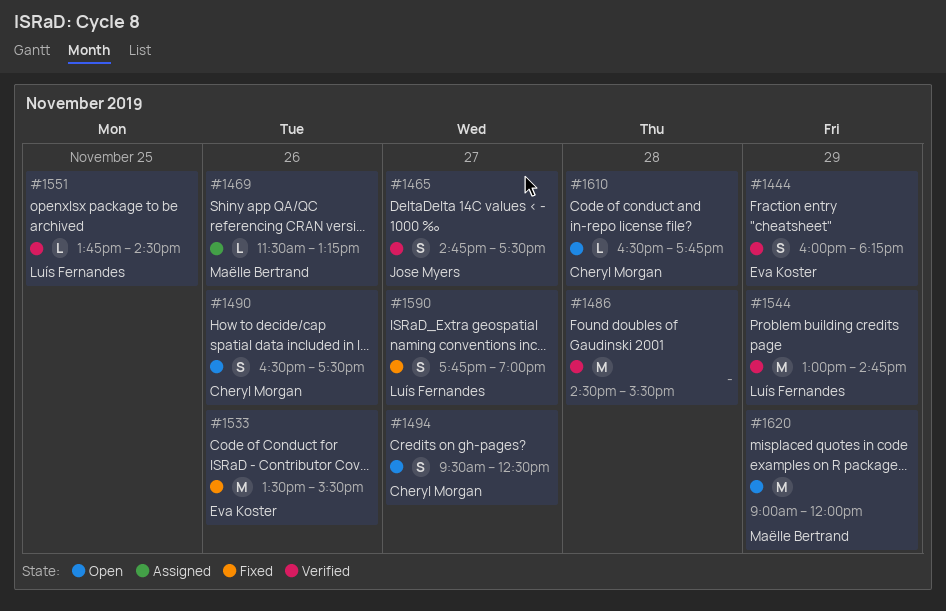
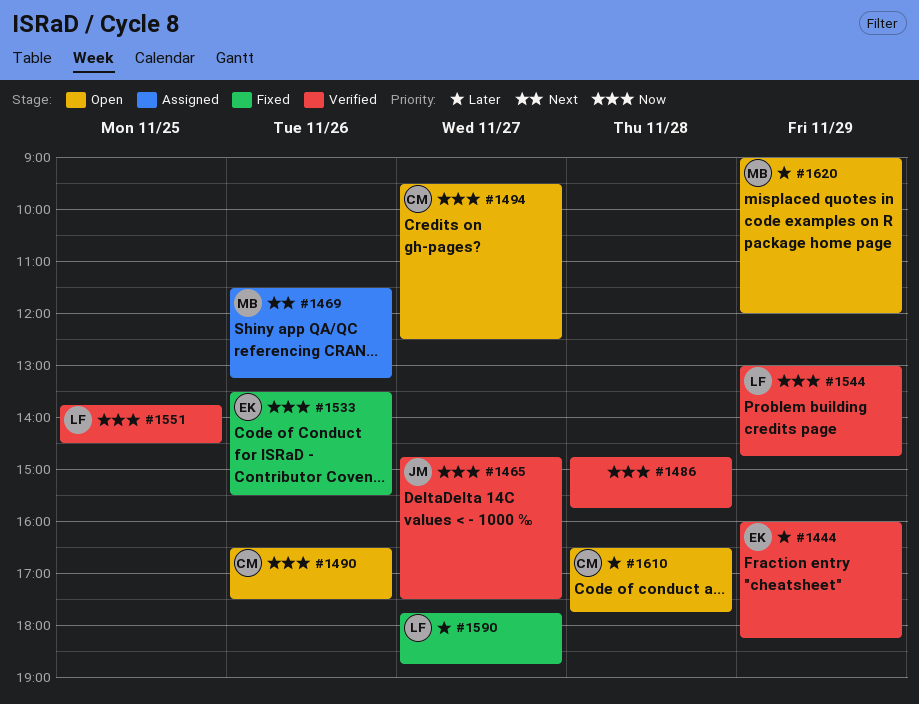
#1486, begins: 14:30 -> 14:45
#1486, ends: 15:30 -> 15:45
#1590, ends: 19:00 -> 18:45

